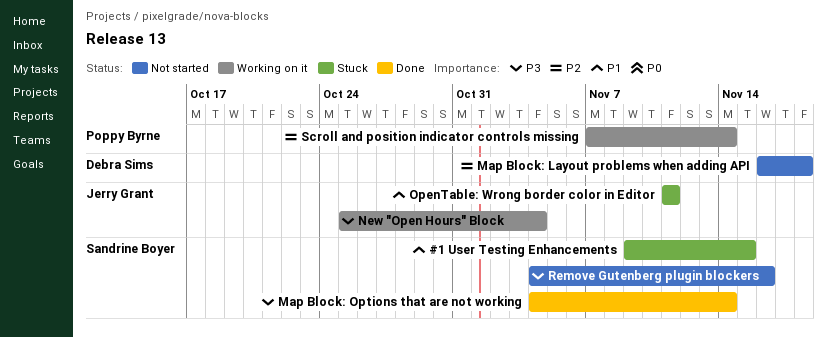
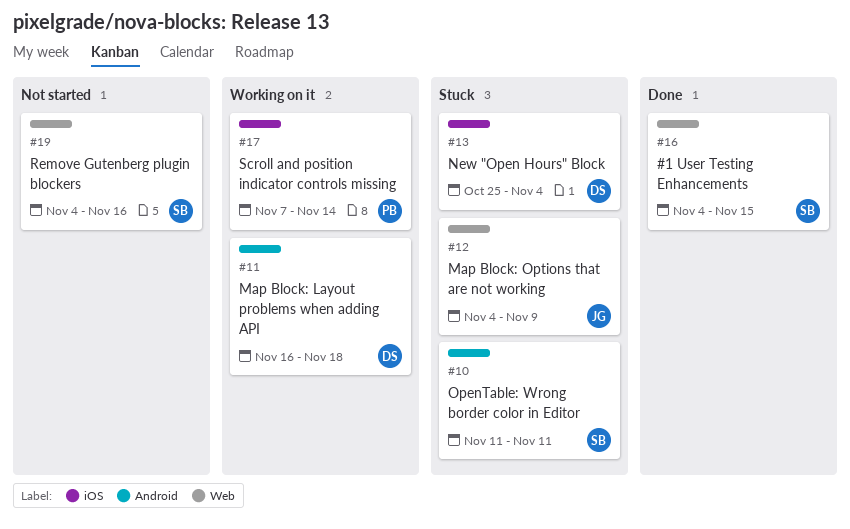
#1 User Testing Enhancements, status: Stuck -> Done
#1 User Testing Enhancements, start: Nov 9 -> Nov 4
Map Block: Layout problems when adding API, status: Not started -> Working on it
Map Block: Options that are not working, status: Done -> Stuck
Map Block: Options that are not working, owner: Sandrine Boyer -> Jerry Grant
Map Block: Options that are not working, due: Nov 14 -> Nov 9
New "Open Hours" Block, status: Working on it -> Stuck
New "Open Hours" Block, owner: Jerry Grant -> Debra Sims
OpenTable: Wrong border color in Editor, owner: Jerry Grant -> Sandrine Boyer

